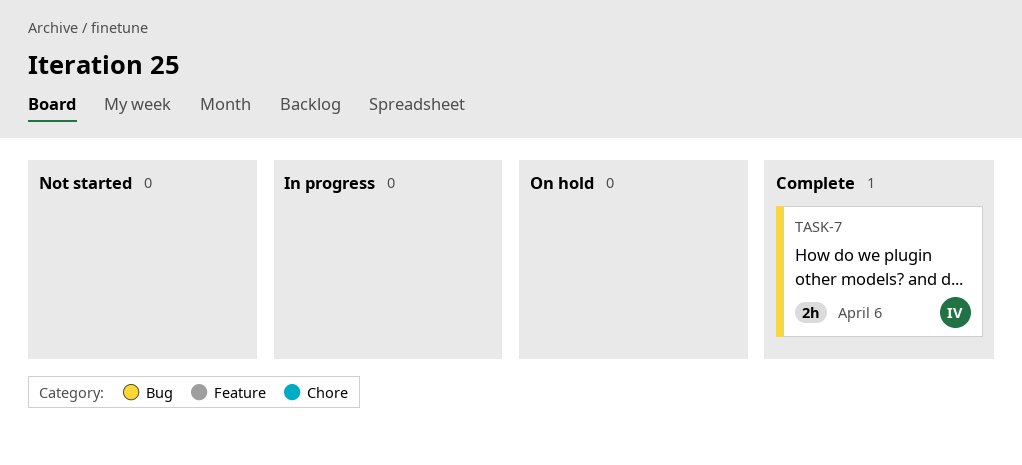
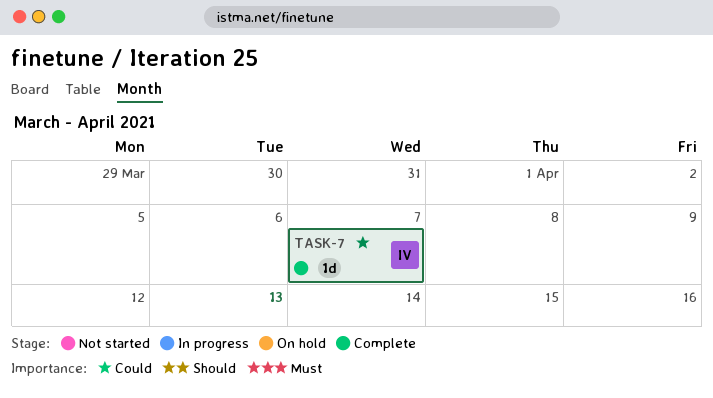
TASK-7, estimate: 2h -> 1d
TASK-7, due: Apr 6 -> Apr 7

